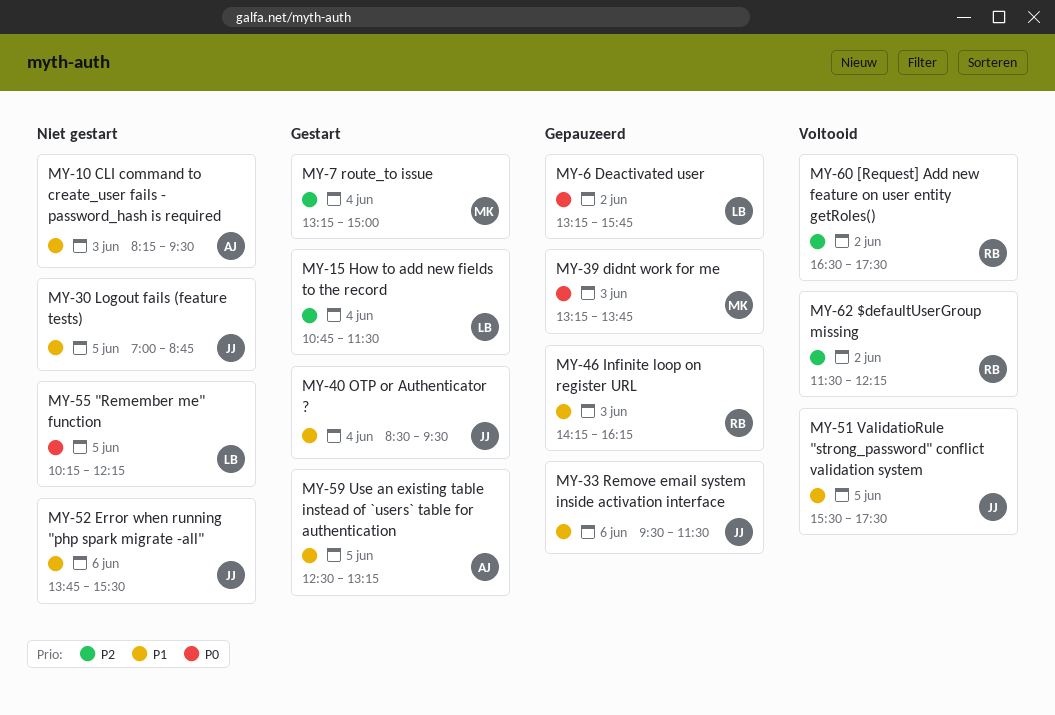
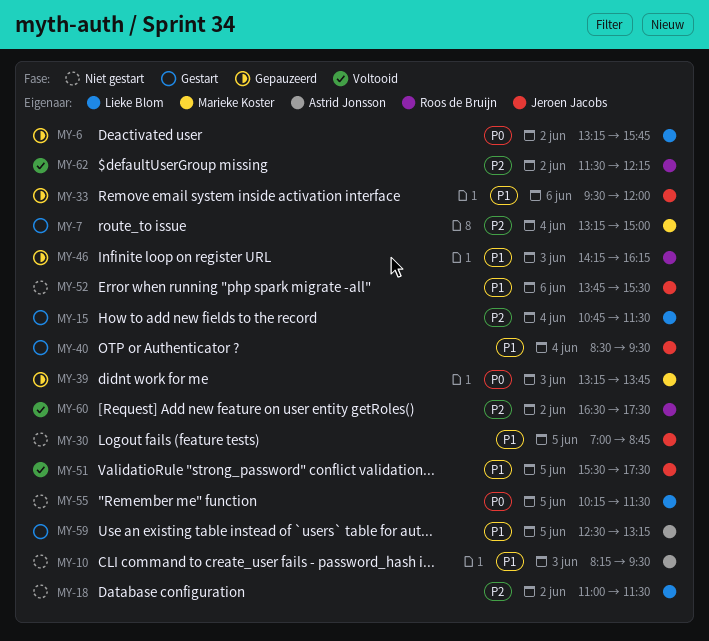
MY-18: none -> present
MY-33, ends: 11:30 -> 12:00
MY-55, ends: 12:15 -> 11:30

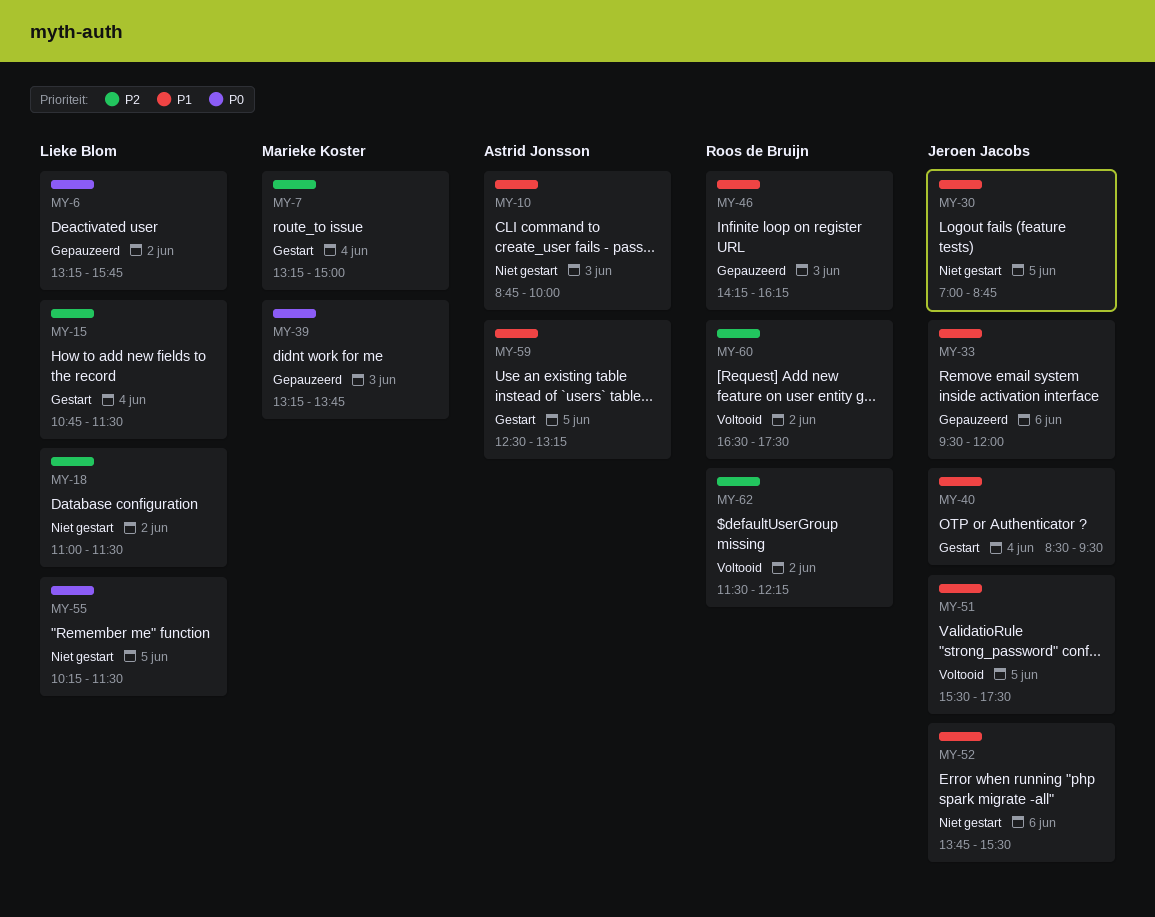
MY-10, begins: 08:15 -> 08:45
MY-10, ends: 09:30 -> 10:00

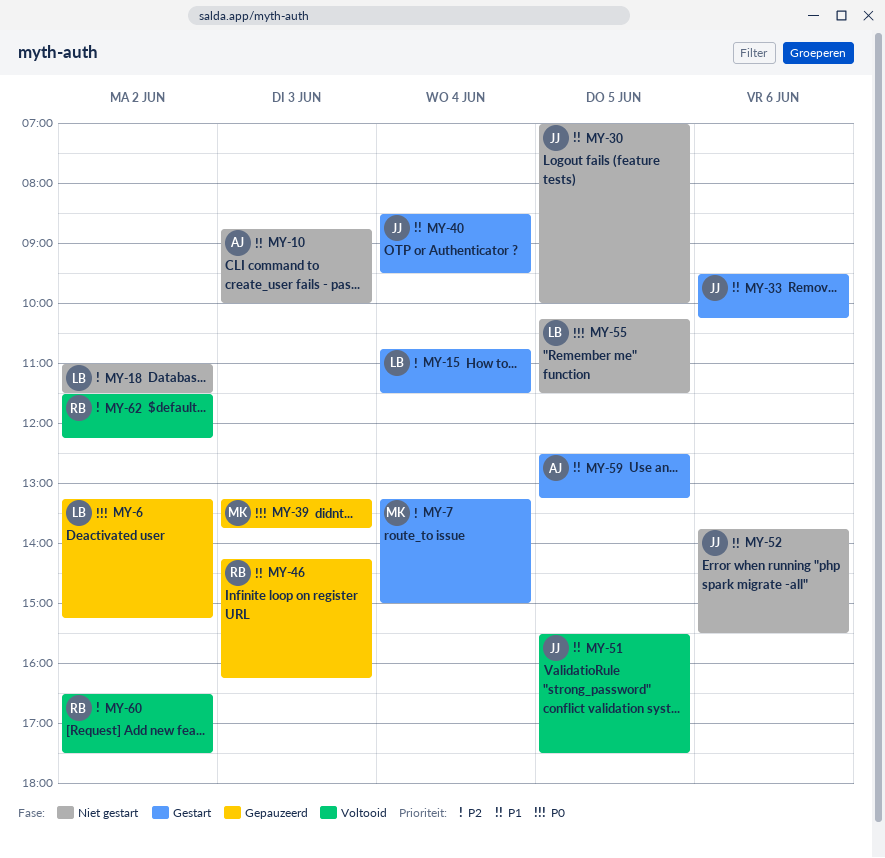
MY-6, ends: 15:45 -> 15:15
MY-30, ends: 08:45 -> 10:00
MY-33, status: Gepauzeerd -> Gestart
MY-33, ends: 12:00 -> 10:15

